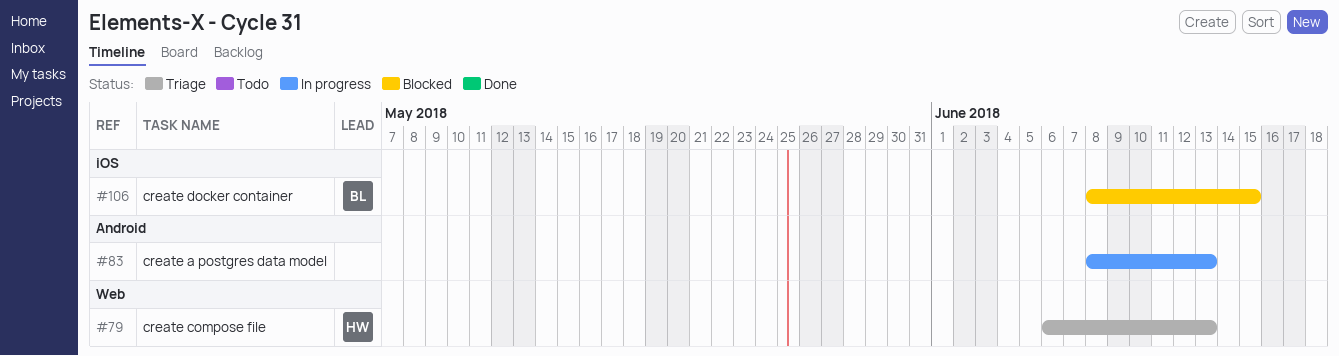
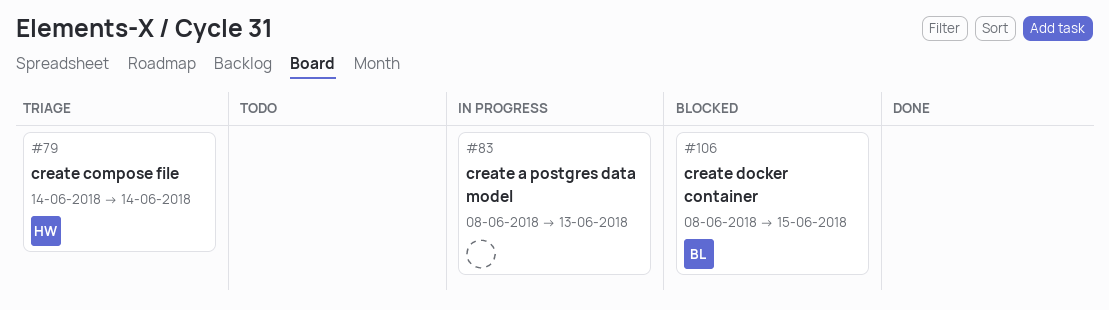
#79, start: Jun 6 -> Jun 14
#79, due: Jun 13 -> Jun 14

